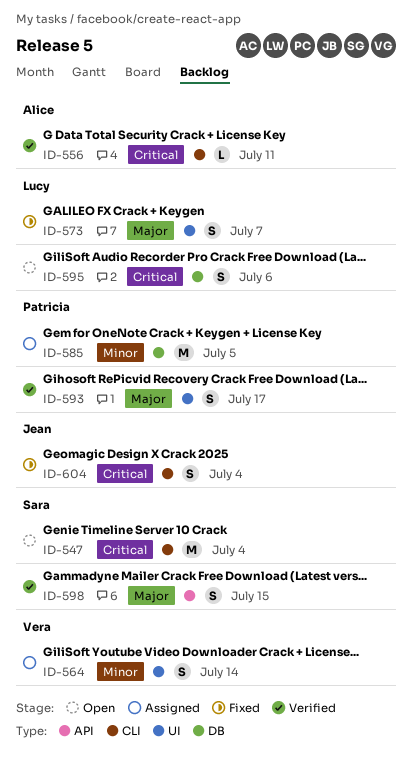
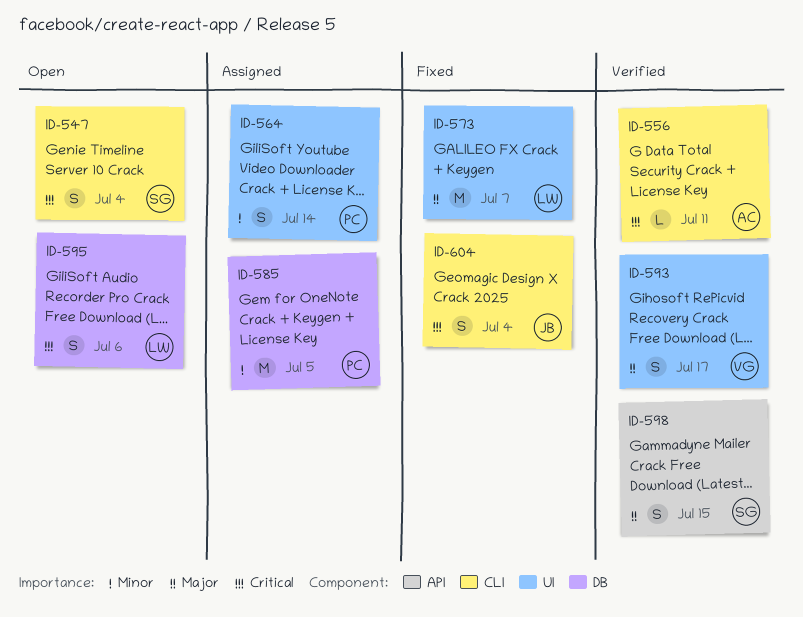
ID-547, estimate: M -> S
ID-564, owner: Vera -> Patricia
ID-573, estimate: S -> M
ID-593, owner: Patricia -> Vera

